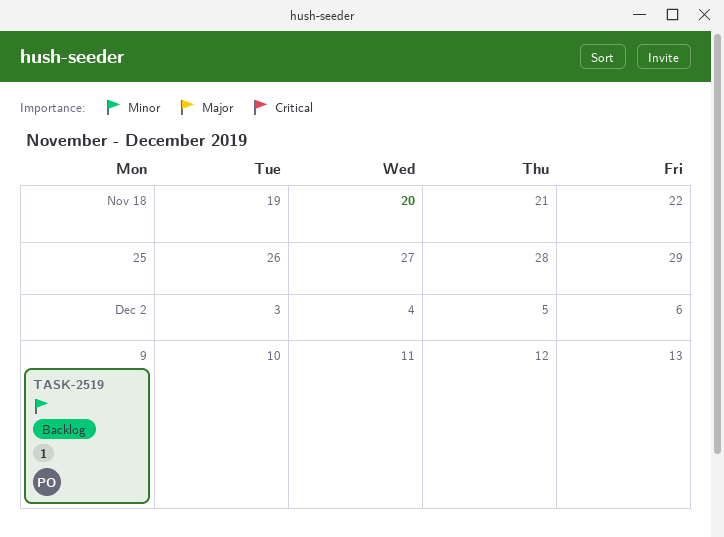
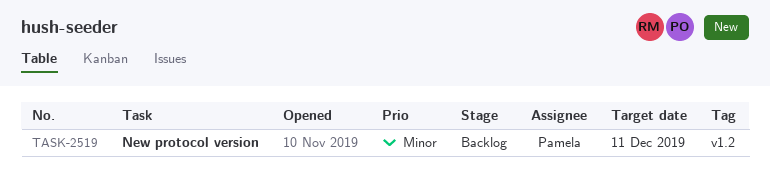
TASK-2519, due: Dec 9 -> Dec 11

